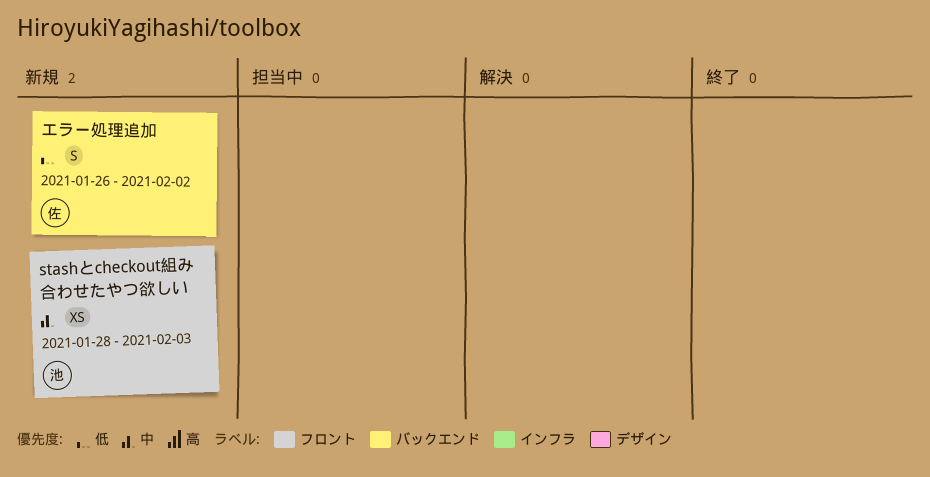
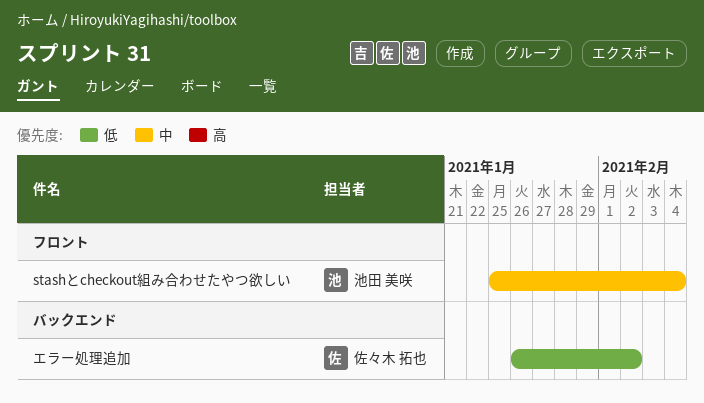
stashとcheckout組み合わせたやつ欲しい, start: Jan 28 -> Jan 25
stashとcheckout組み合わせたやつ欲しい, due: Feb 3 -> Feb 4

